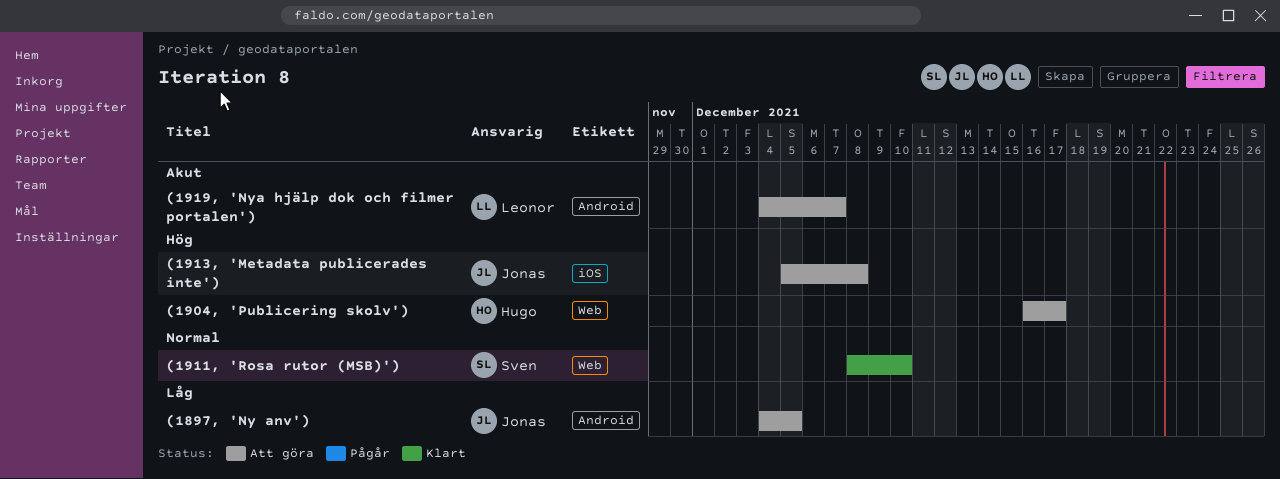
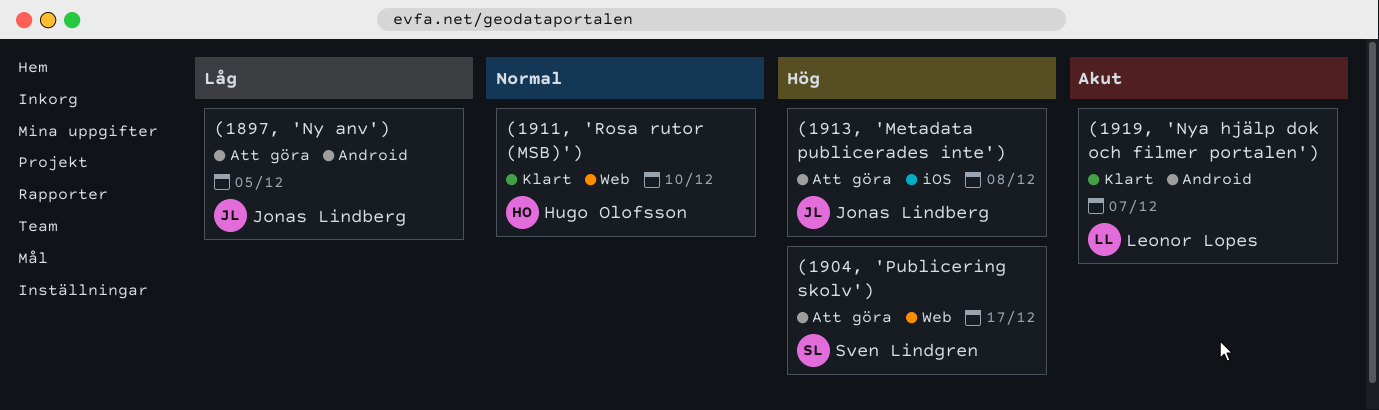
(1904, 'Publicering skolv'), owner: Hugo Olofsson -> Sven Lindgren
(1911, 'Rosa rutor (MSB)'), owner: Sven Lindgren -> Hugo Olofsson
(1919, 'Nya hjälp dok och filmer portalen'), status: Att göra -> Klart

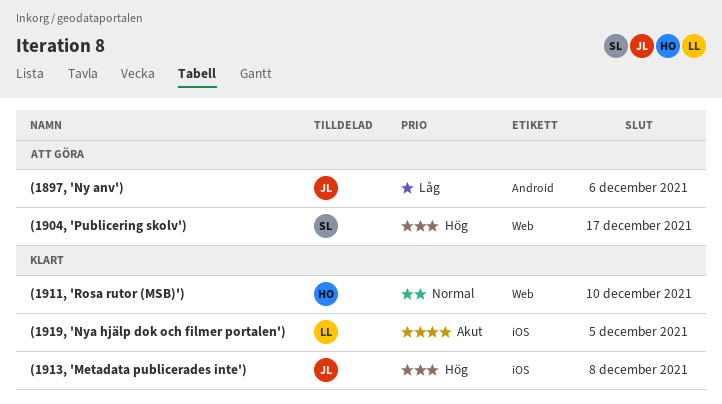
(1897, 'Ny anv'), due: Dec 5 -> Dec 6
(1913, 'Metadata publicerades inte'), status: Att göra -> Klart
(1919, 'Nya hjälp dok och filmer portalen'), label: Android -> iOS
(1919, 'Nya hjälp dok och filmer portalen'), due: Dec 7 -> Dec 5

